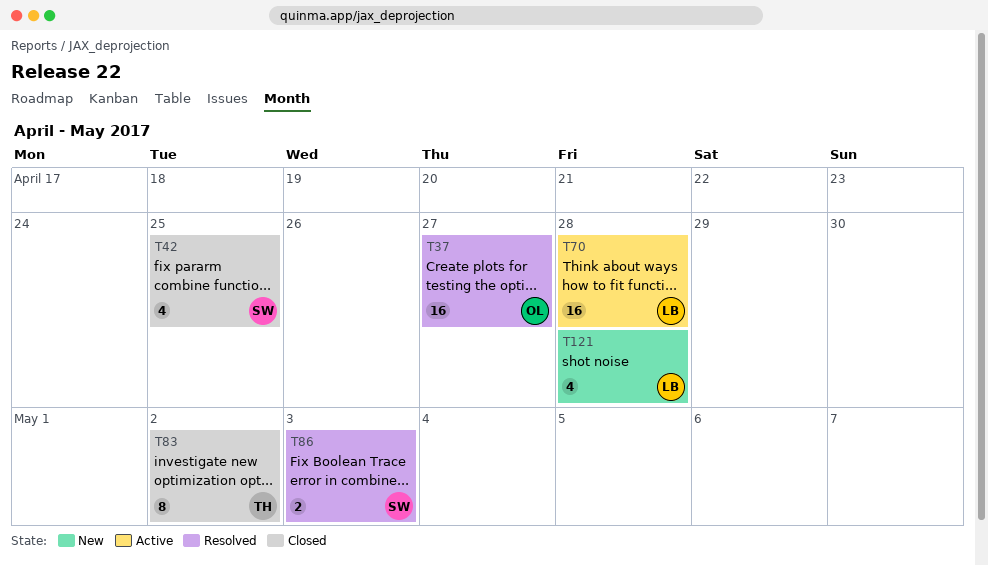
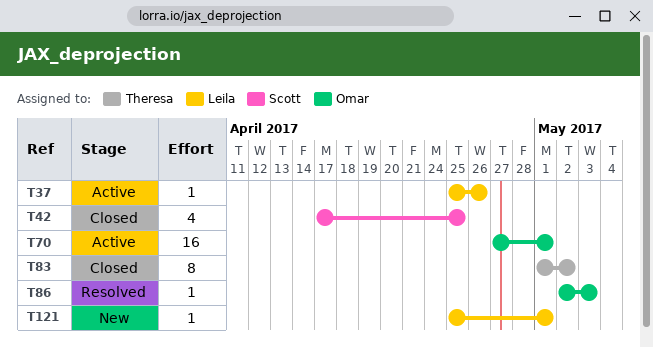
T37, status: Resolved -> Active
T37, owner: Omar -> Leila
T37, estimate: 16 -> 1
T37, due: Apr 27 -> Apr 26
T70, owner: Leila -> Omar
T70, due: Apr 28 -> May 1
T86, owner: Scott -> Omar
T86, estimate: 2 -> 1
T121, estimate: 4 -> 1
T121, due: Apr 28 -> May 1

